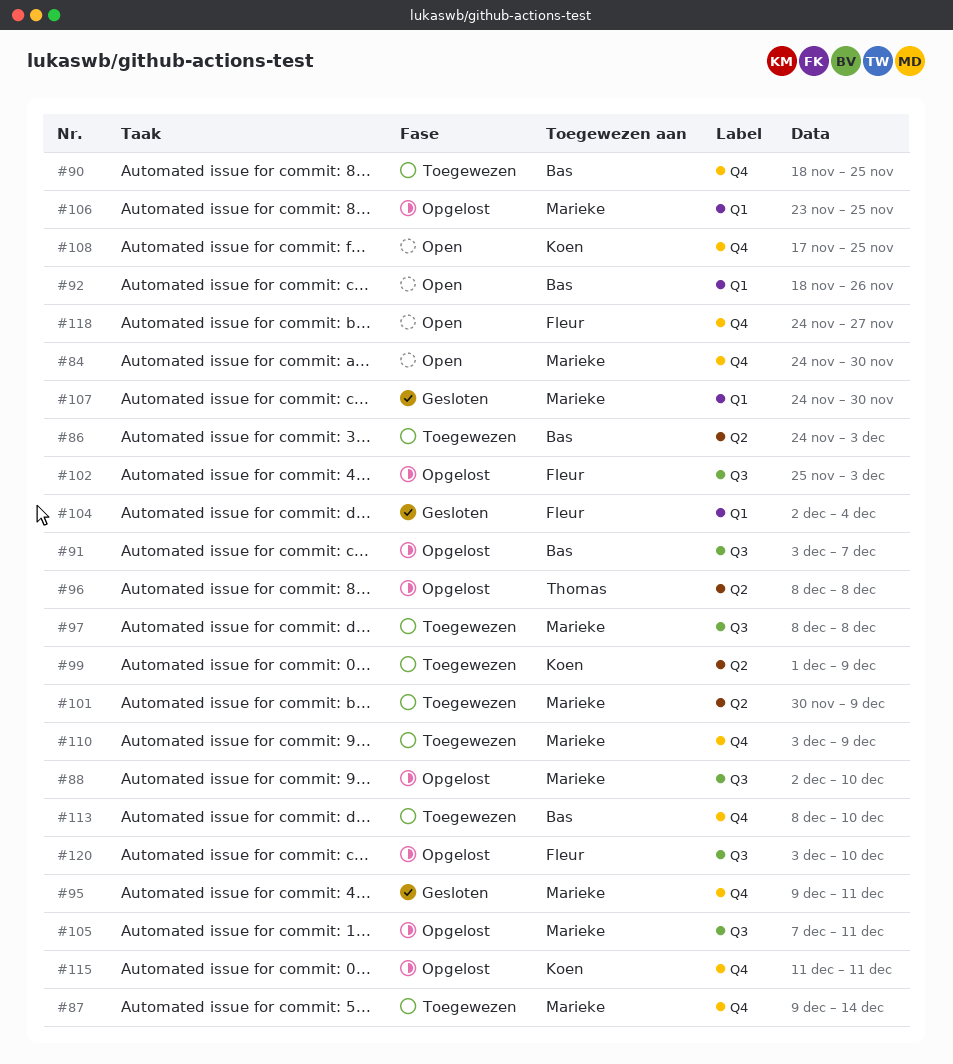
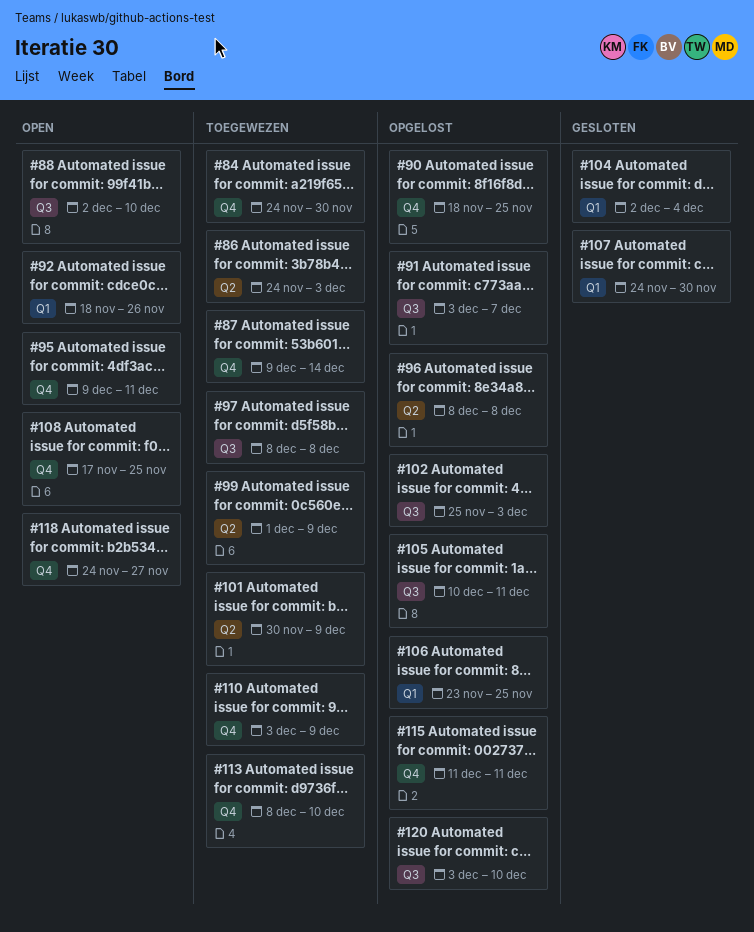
#84, status: Open -> Toegewezen
#88, status: Opgelost -> Open
#90, status: Toegewezen -> Opgelost
#95, status: Gesloten -> Open
#105, start: Dec 7 -> Dec 10

